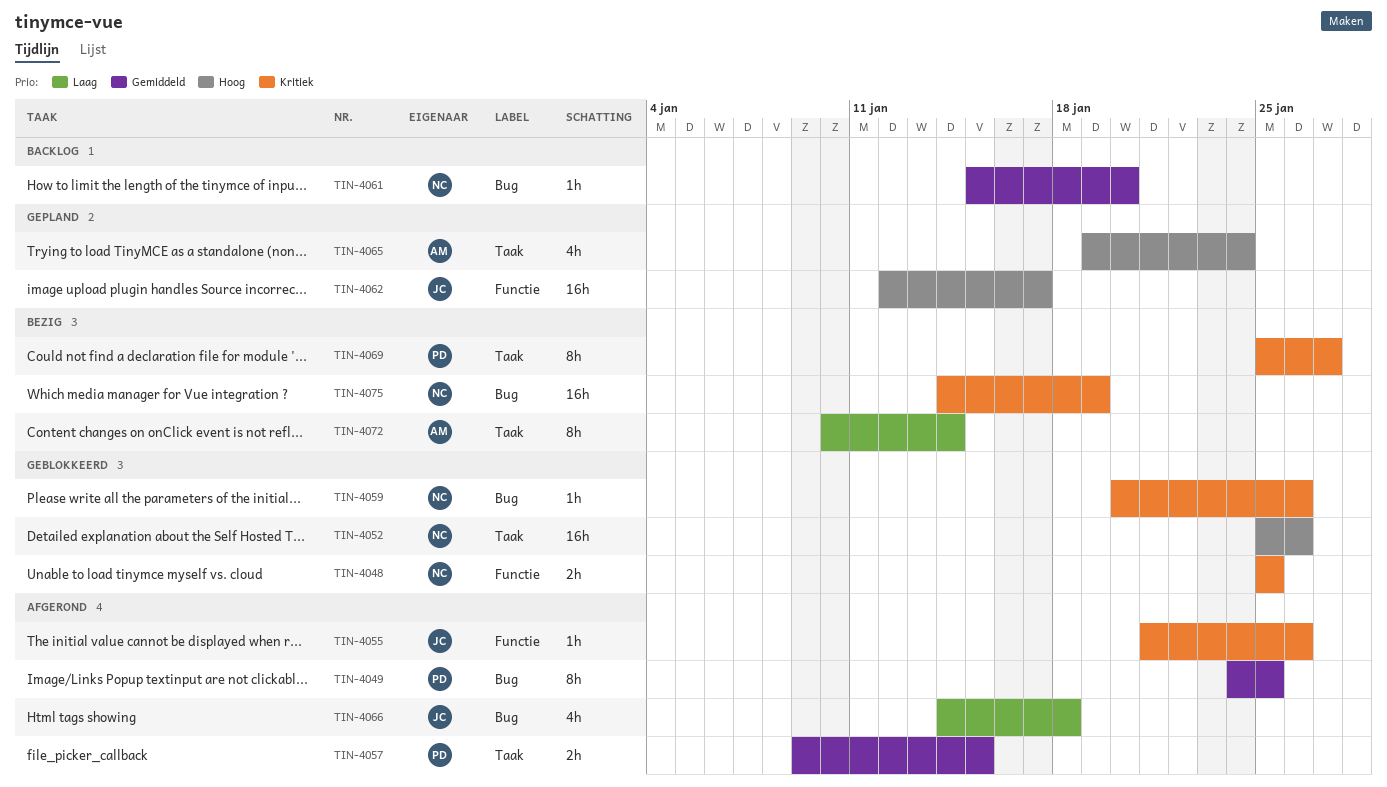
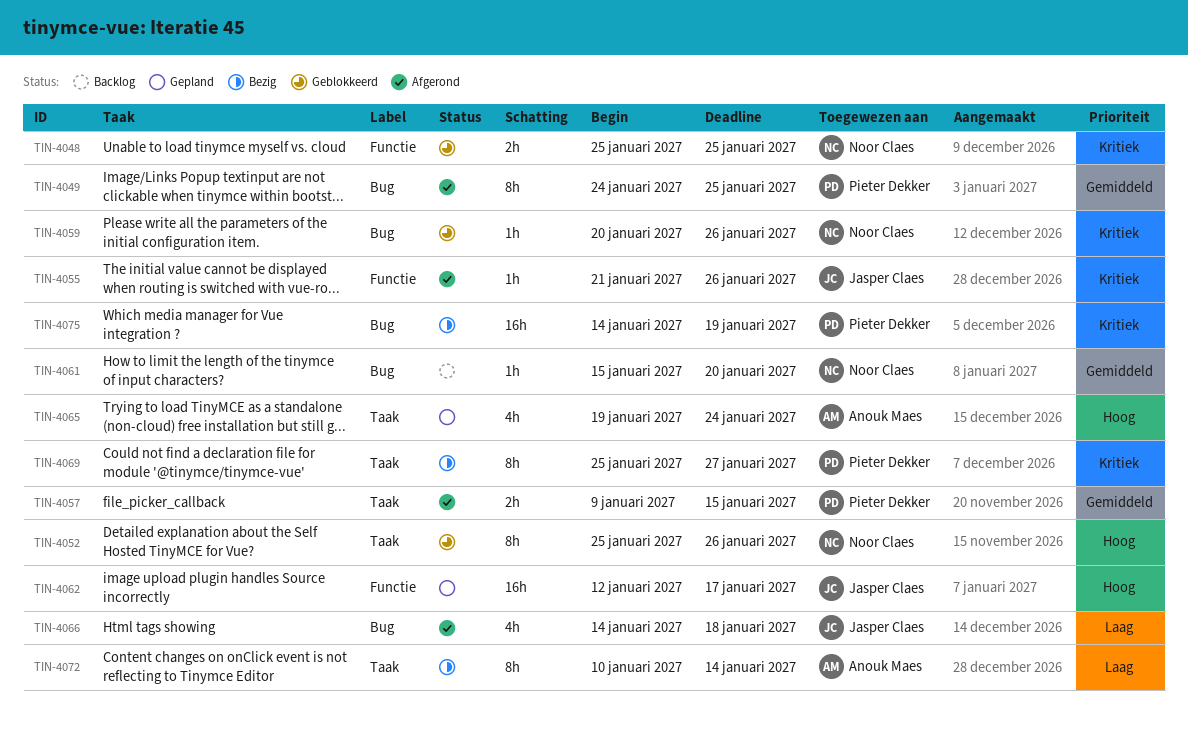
TIN-4052, estimate: 16h -> 8h
TIN-4075, owner: Noor Claes -> Pieter Dekker

